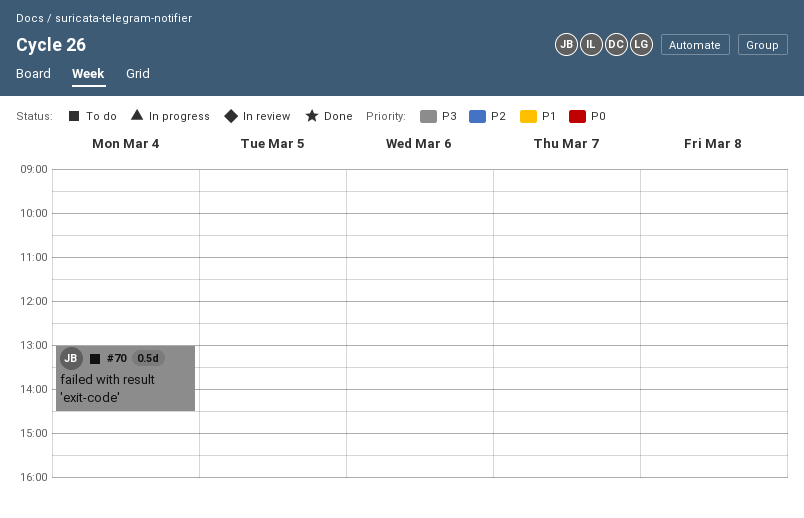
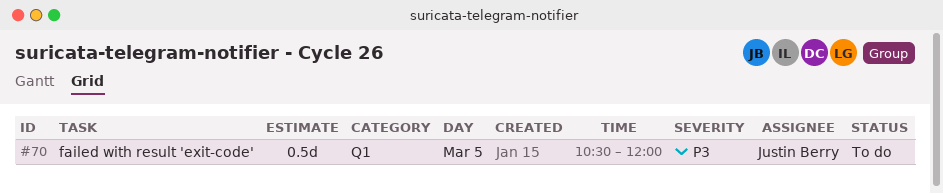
#70, day: Mar 4 -> Mar 5
#70, begins: 13:00 -> 10:30
#70, ends: 14:30 -> 12:00

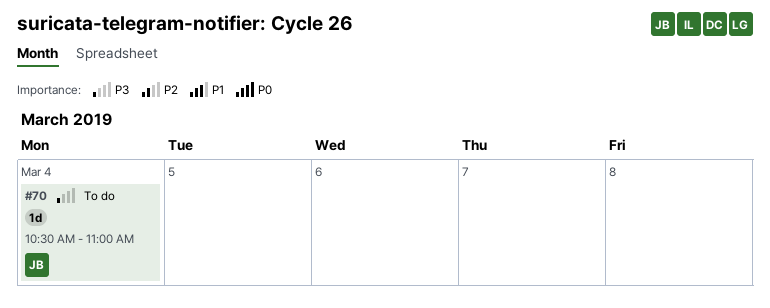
#70, estimate: 0.5d -> 1d
#70, day: Mar 5 -> Mar 4
#70, ends: 12:00 -> 11:00

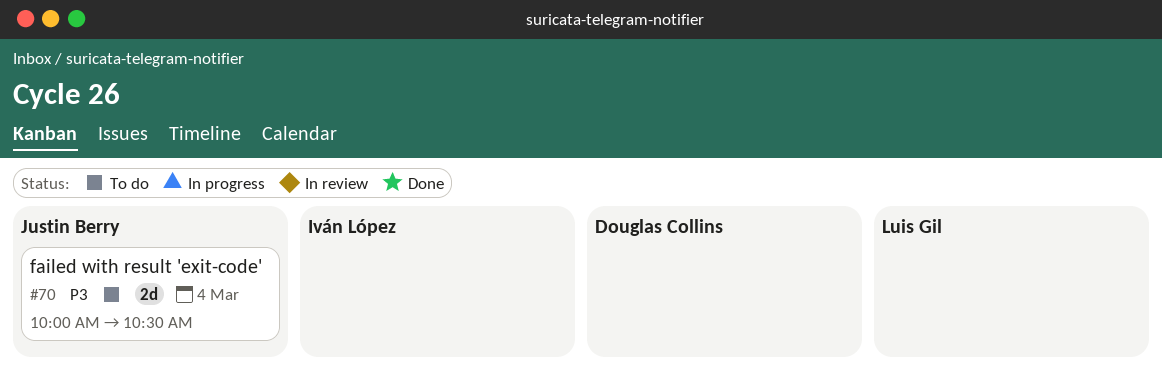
#70, estimate: 1d -> 2d
#70, begins: 10:30 -> 10:00
#70, ends: 11:00 -> 10:30

